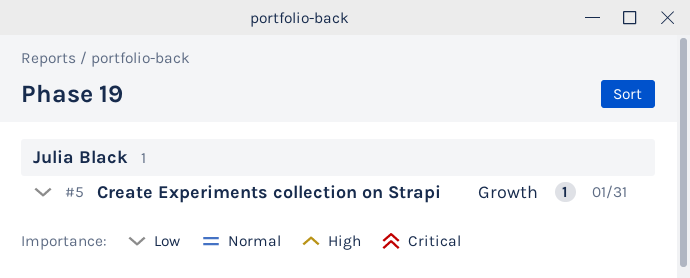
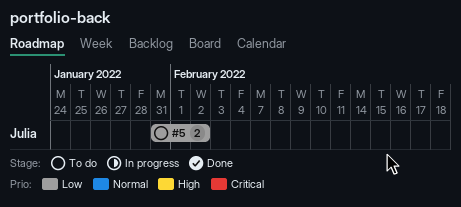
#5, estimate: 1 -> 2
#5, due: Jan 31 -> Feb 2

